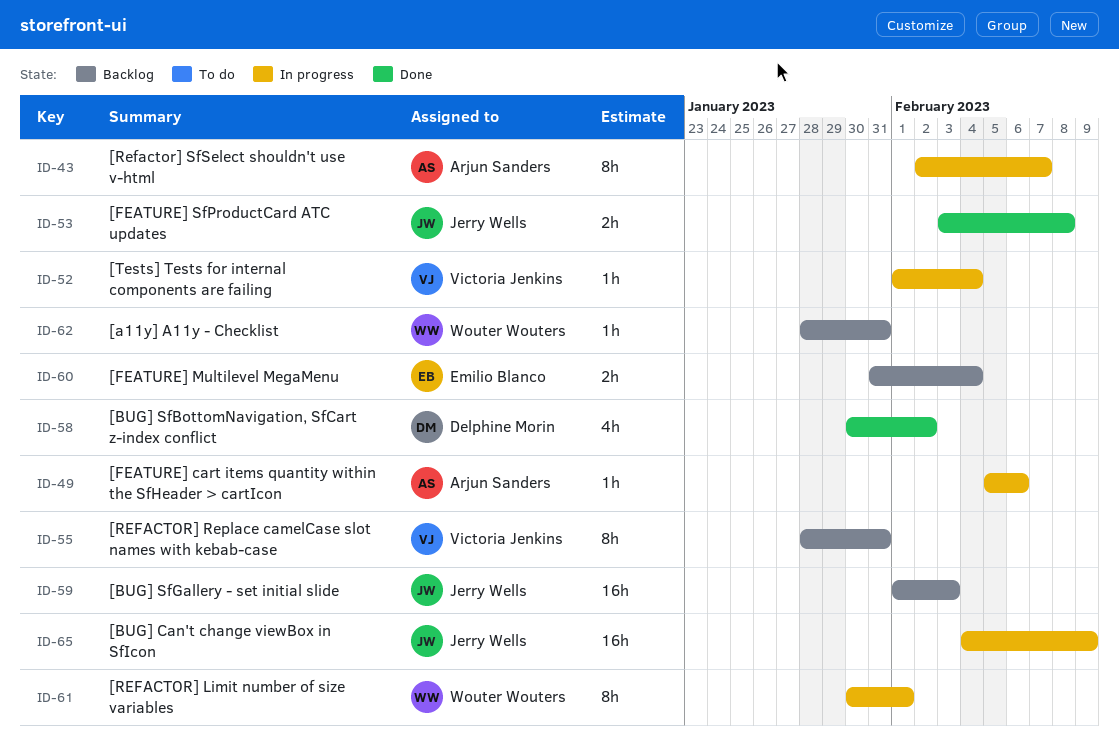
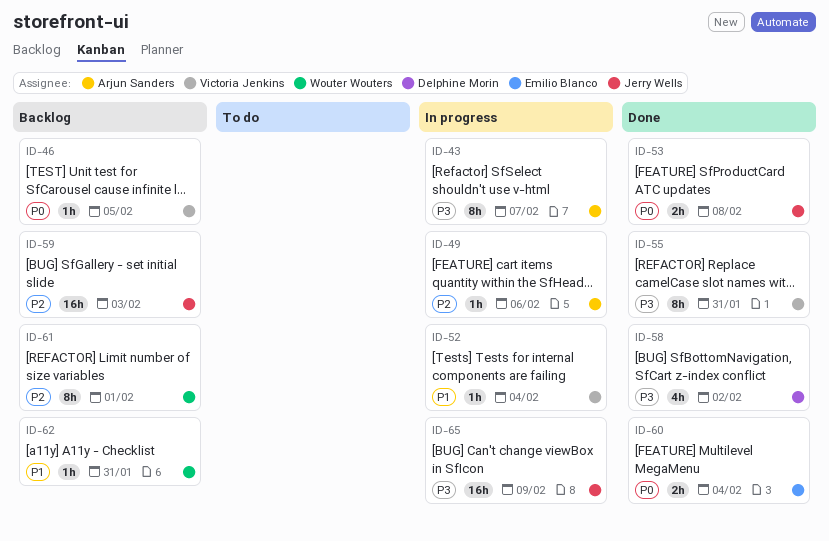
ID-46: none -> present
ID-55, status: Backlog -> Done
ID-60, status: Backlog -> Done
ID-61, status: In progress -> Backlog

